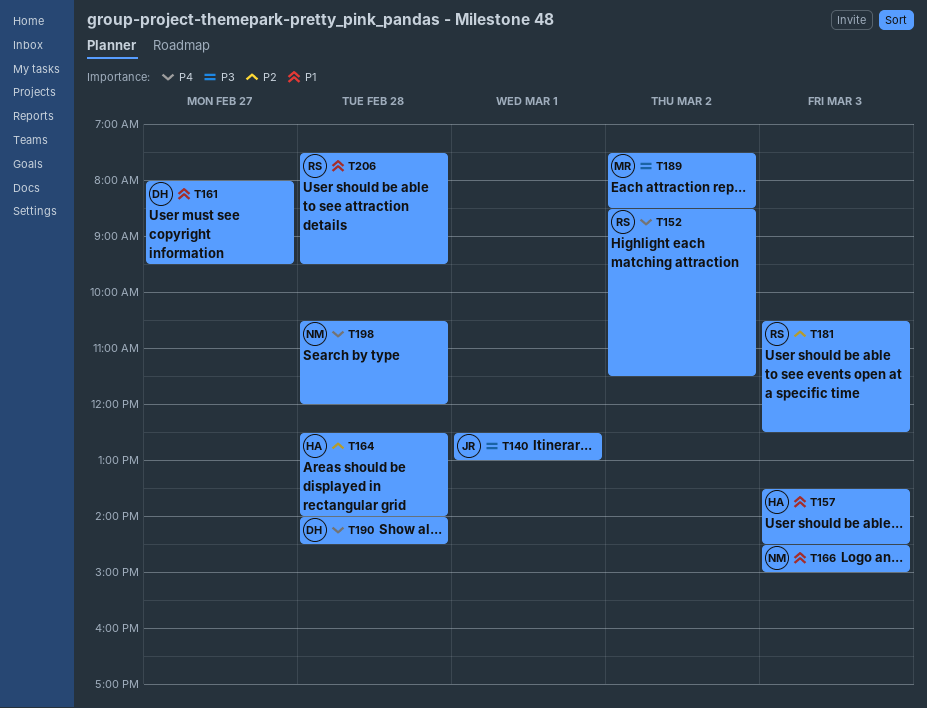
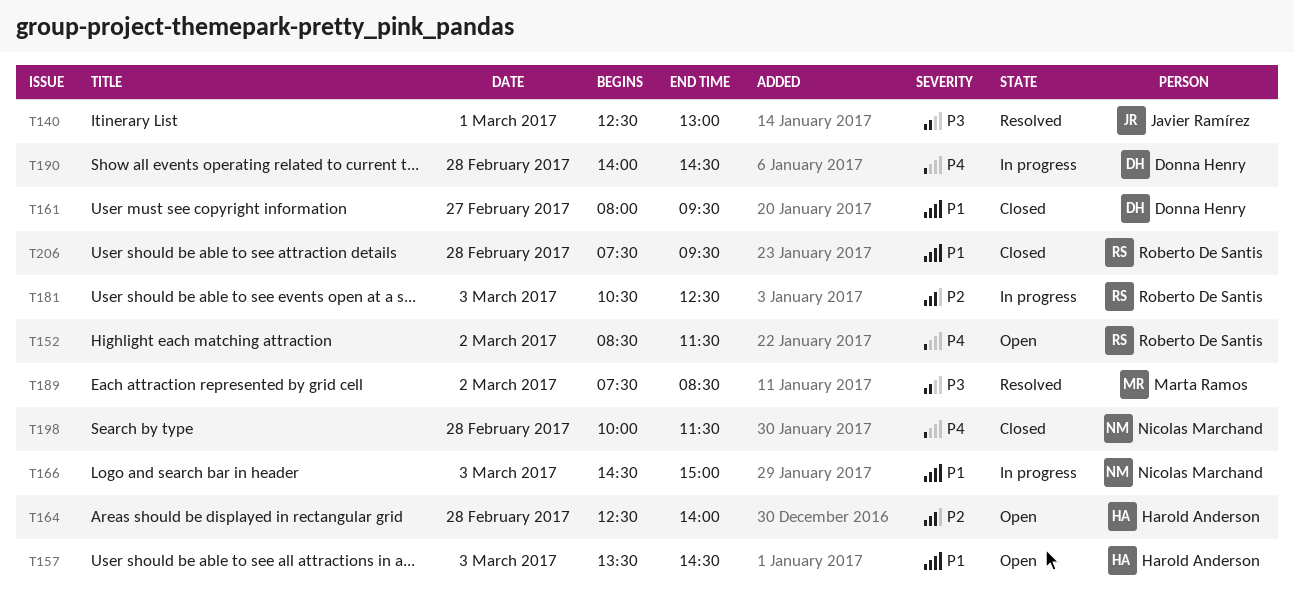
T198, begins: 10:30 -> 10:00
T198, ends: 12:00 -> 11:30

